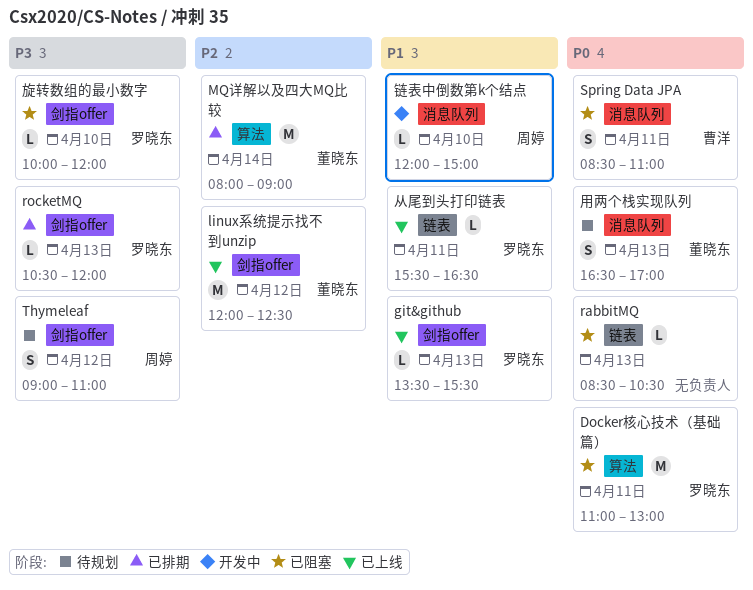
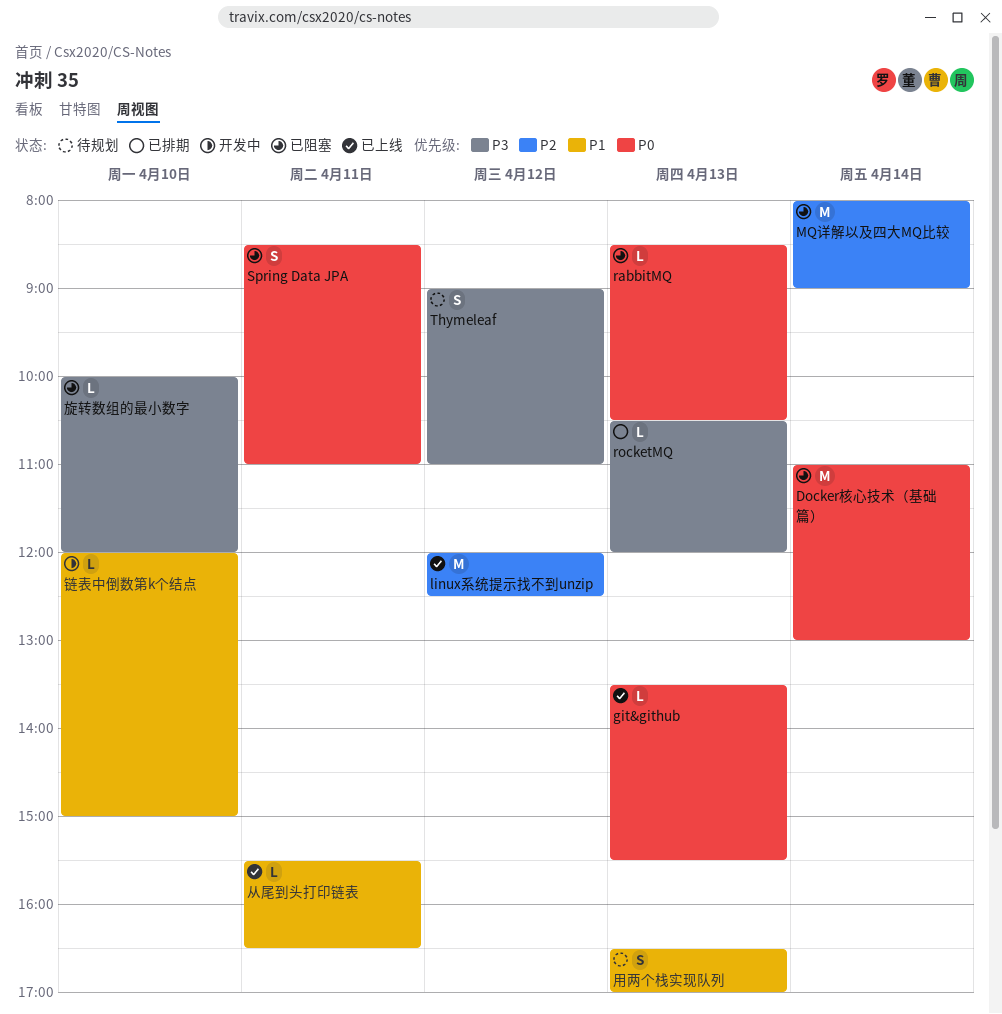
Docker核心技术（基础篇）, day: Apr 11 -> Apr 14
git&github, priority: P1 -> P0
MQ详解以及四大MQ比较, status: 已排期 -> 已阻塞
用两个栈实现队列, priority: P0 -> P1

